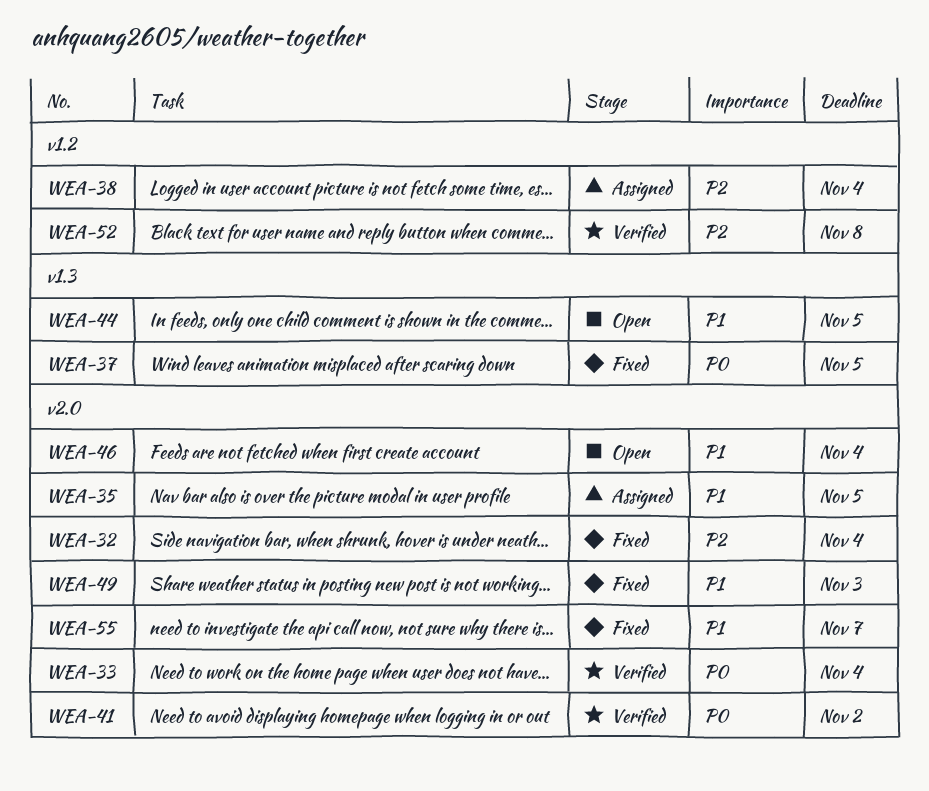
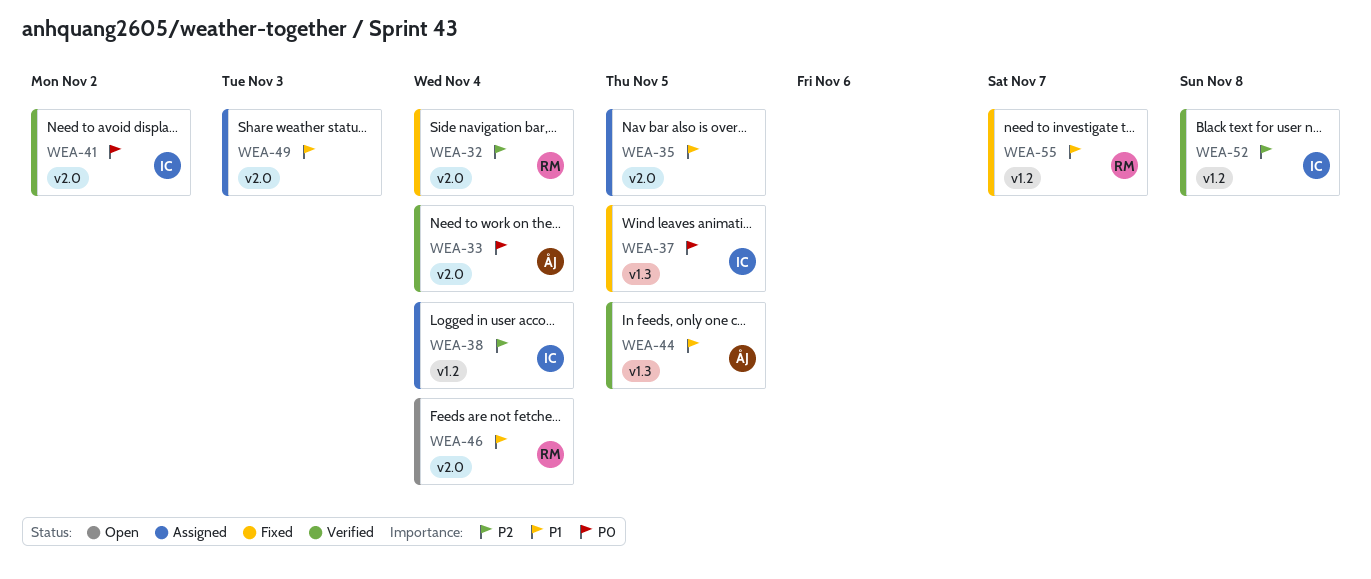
WEA-44, status: Open -> Verified
WEA-49, status: Fixed -> Assigned
WEA-55, label: v2.0 -> v1.2

